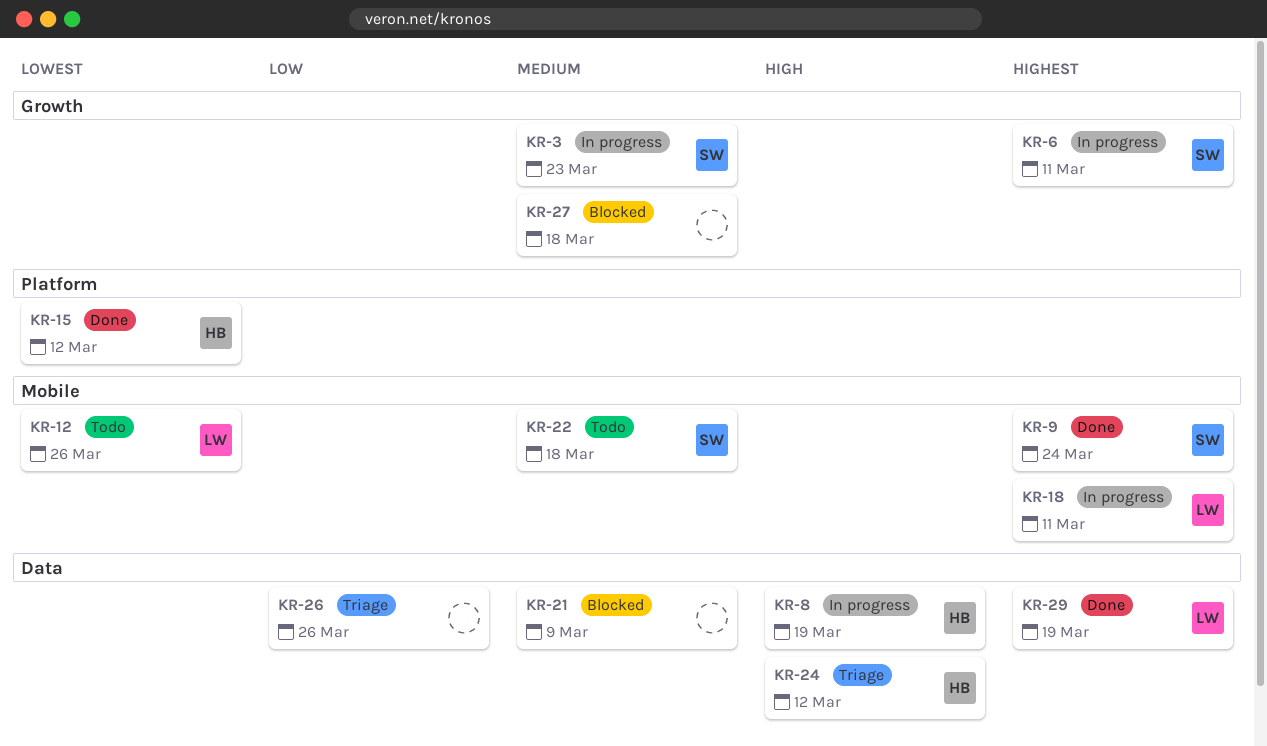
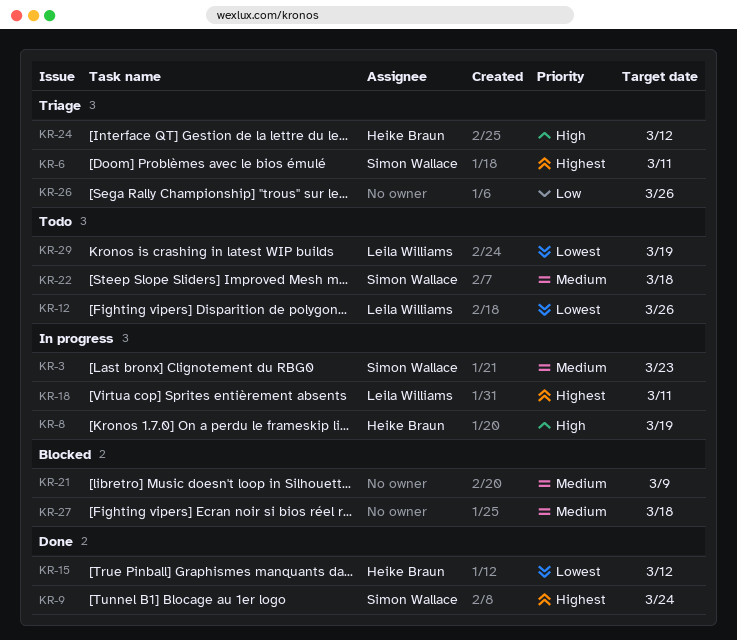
KR-6, status: In progress -> Triage
KR-29, status: Done -> Todo
KR-29, priority: Highest -> Lowest

